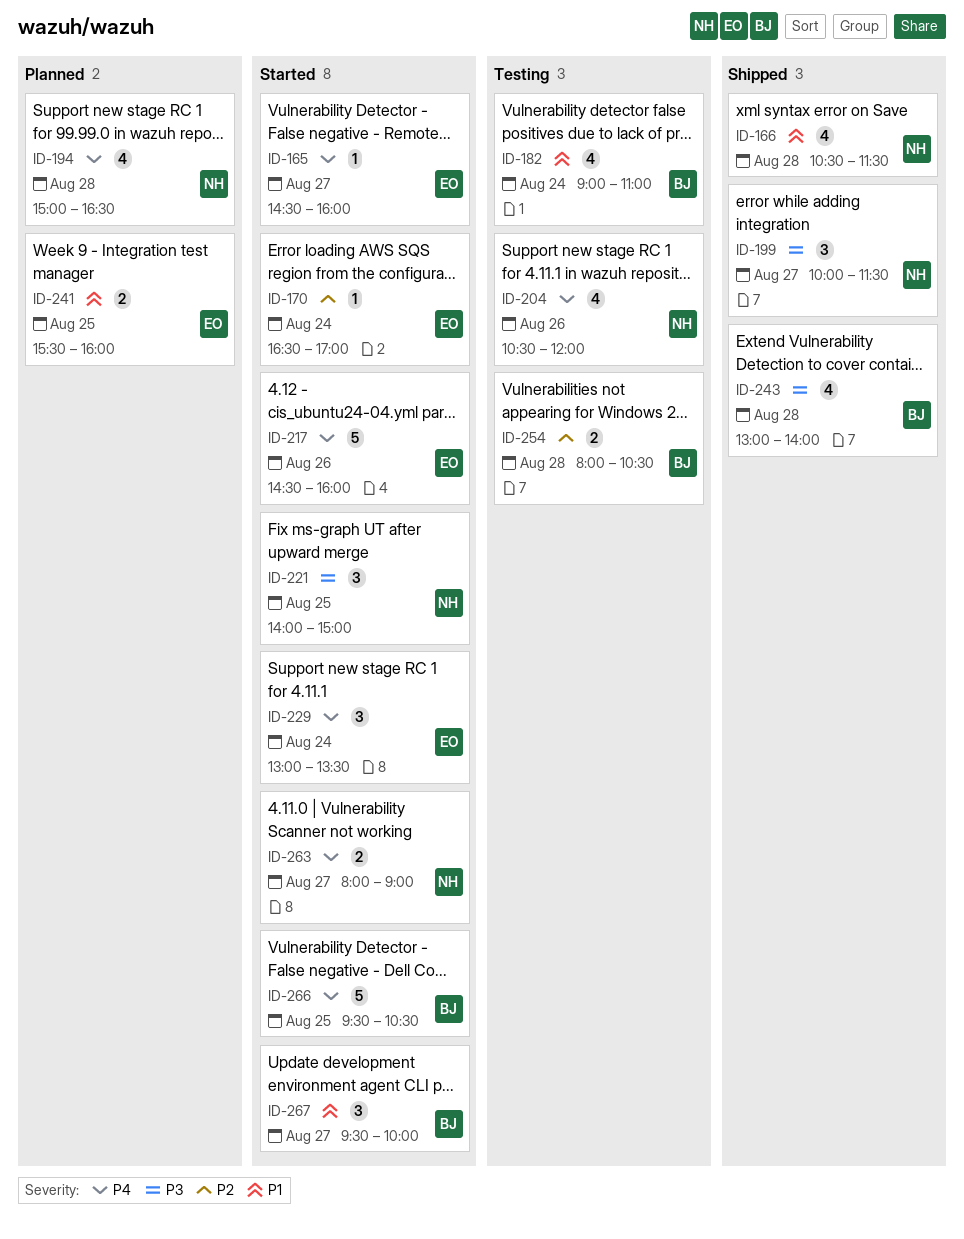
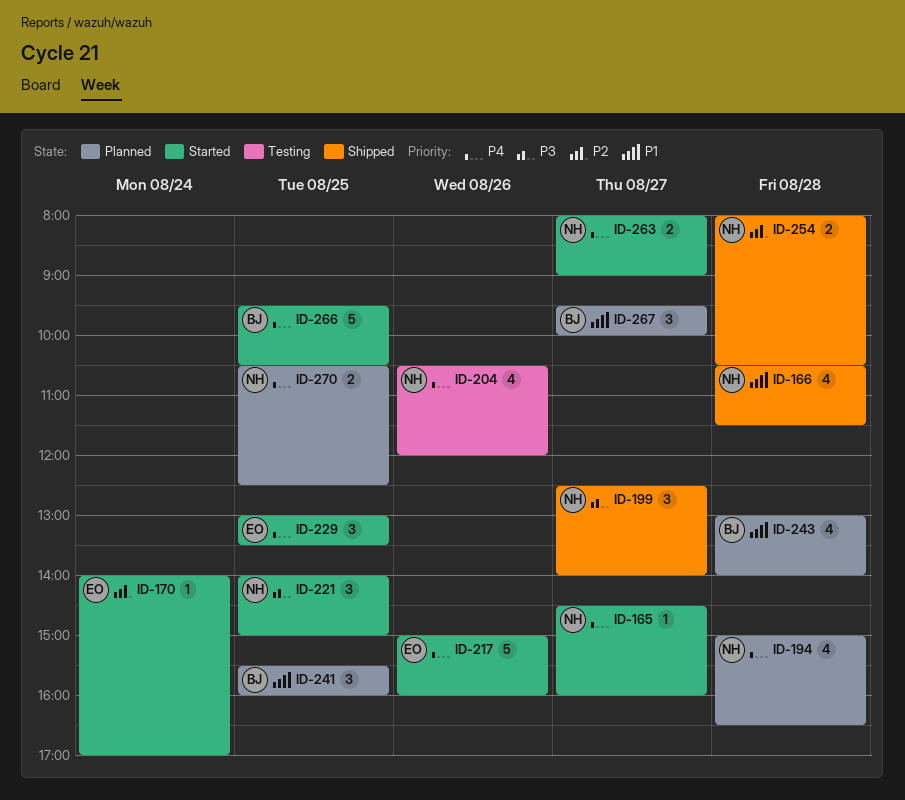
ID-165, owner: EO -> NH
ID-170, begins: 16:30 -> 14:00
ID-182: present -> none
ID-199, begins: 10:00 -> 12:30
ID-199, ends: 11:30 -> 14:00
ID-217, begins: 14:30 -> 15:00
ID-229, day: Aug 24 -> Aug 25
ID-241, owner: EO -> BJ
ID-241, estimate: 2 -> 3
ID-243, status: Shipped -> Planned
ID-243, priority: P3 -> P1
ID-254, status: Testing -> Shipped
ID-254, owner: BJ -> NH
ID-267, status: Started -> Planned
ID-270: none -> present

